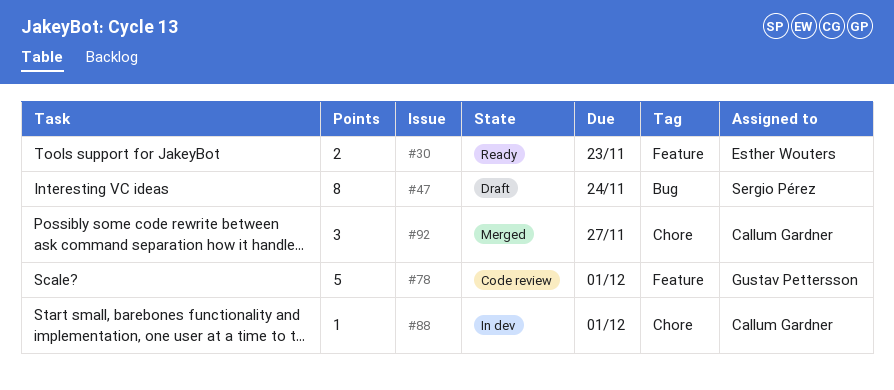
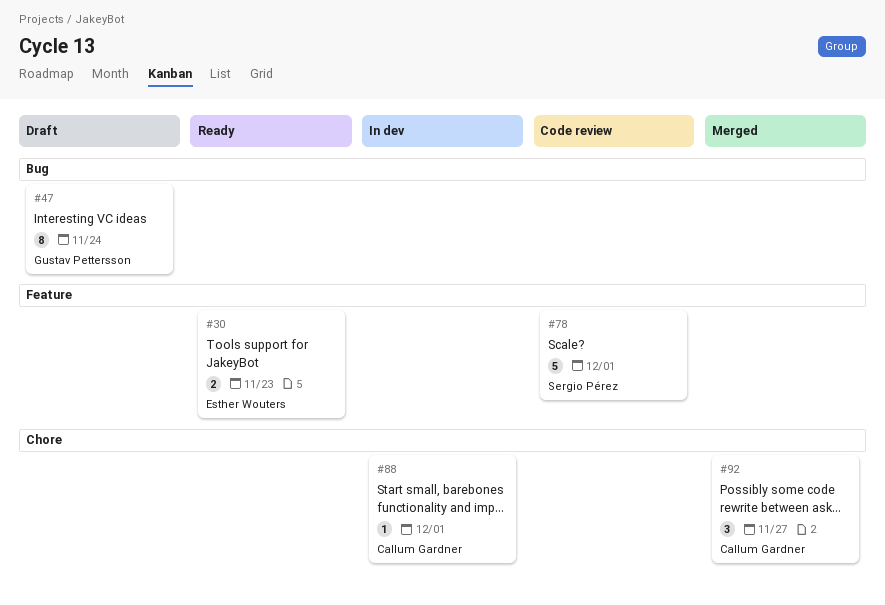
#47, owner: Sergio Pérez -> Gustav Pettersson
#78, owner: Gustav Pettersson -> Sergio Pérez

